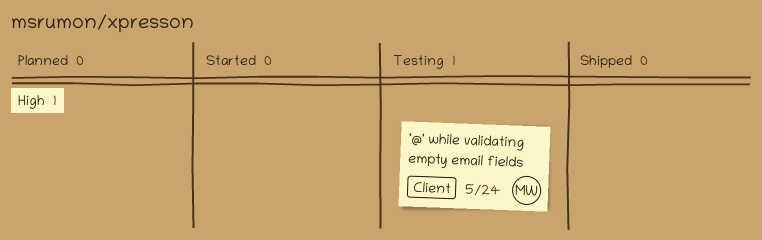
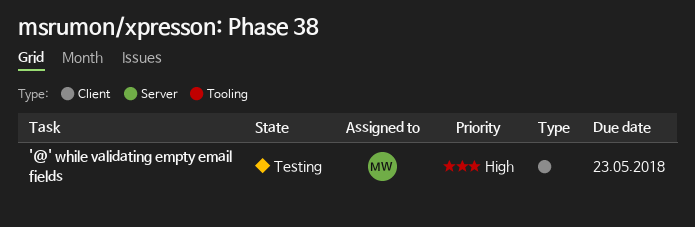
'@' while validating empty email fields, due: May 24 -> May 23

